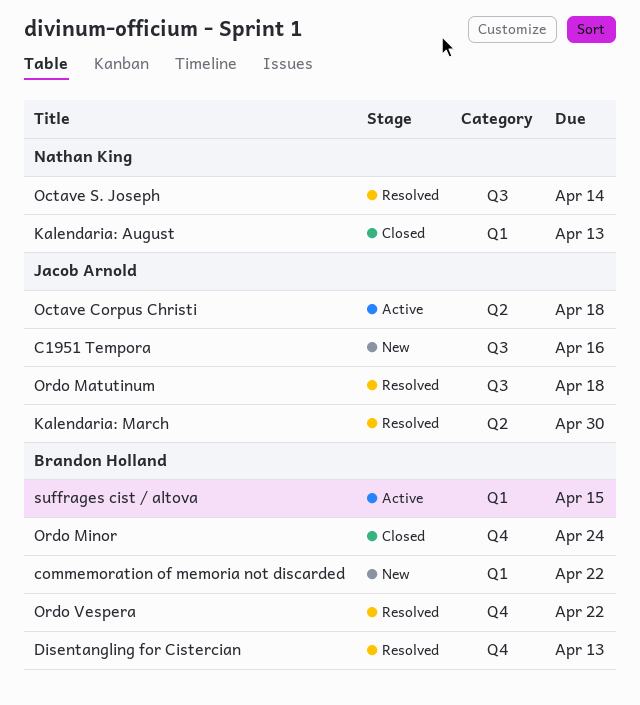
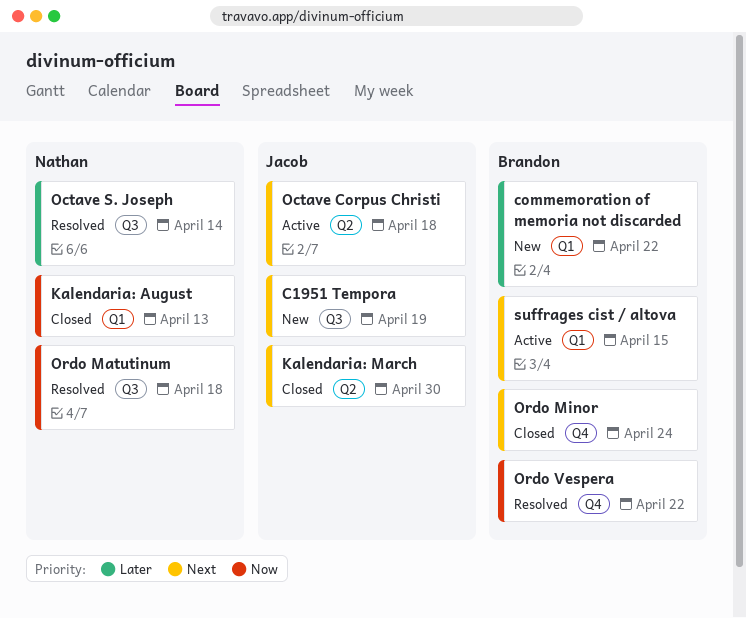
C1951 Tempora, due: Apr 16 -> Apr 19
Disentangling for Cistercian: present -> none
Kalendaria: March, status: Resolved -> Closed
Ordo Matutinum, owner: Jacob Arnold -> Nathan King

